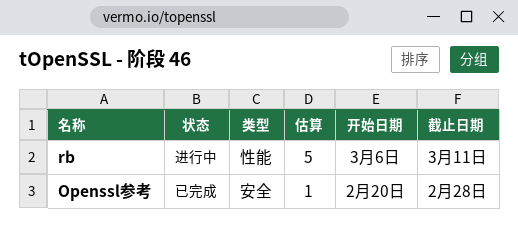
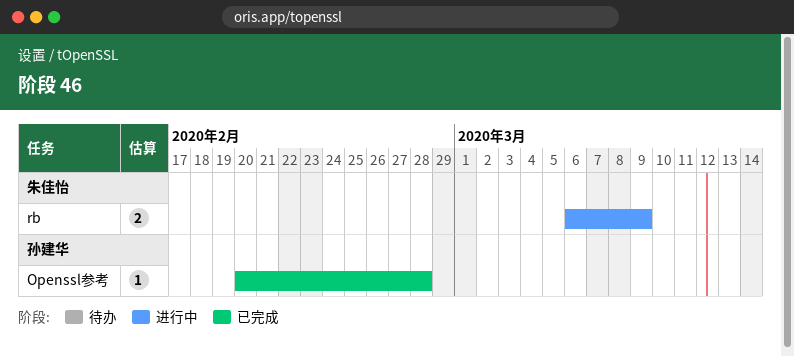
rb, estimate: 5 -> 2
rb, due: Mar 11 -> Mar 9

